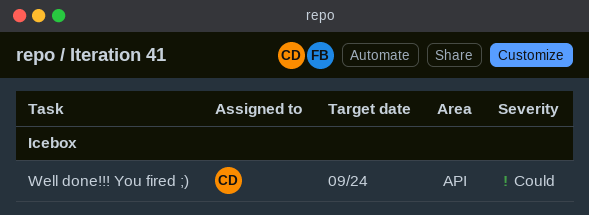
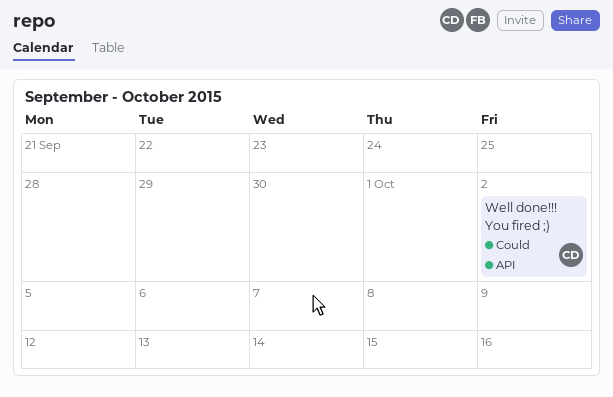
Well done!!! You fired ;), due: Sep 24 -> Oct 2

